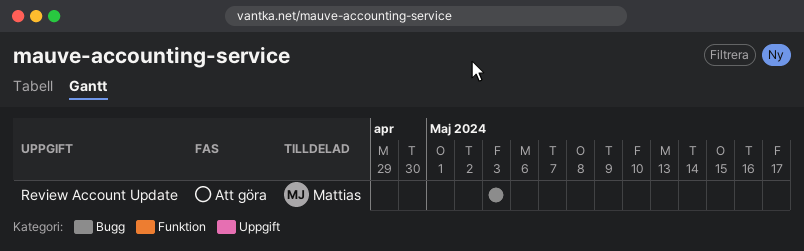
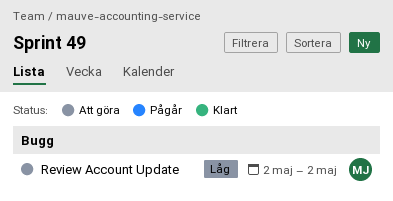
Review Account Update, start: May 3 -> May 2
Review Account Update, due: May 3 -> May 2

